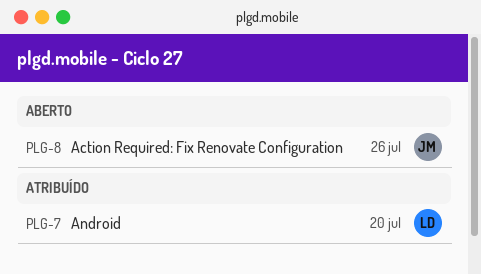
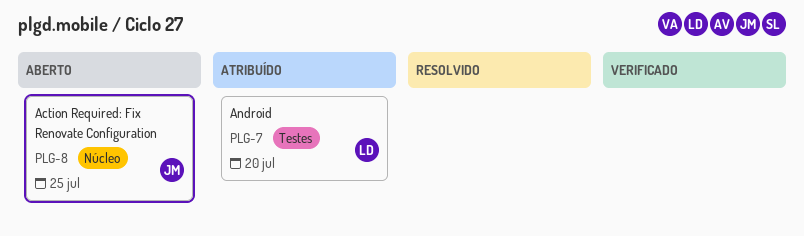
PLG-8, due: Jul 26 -> Jul 25

